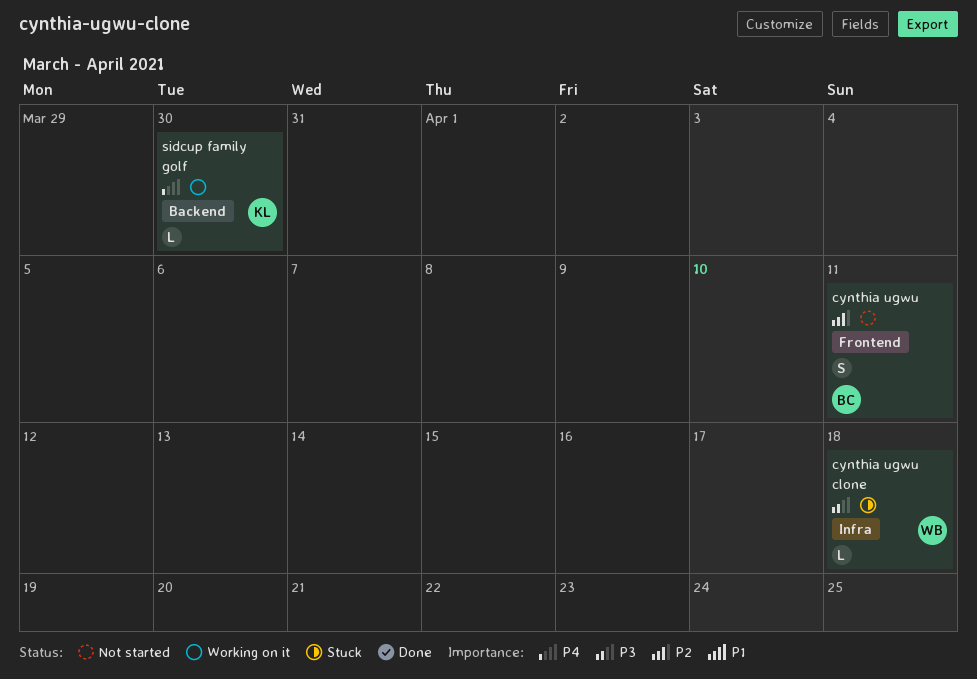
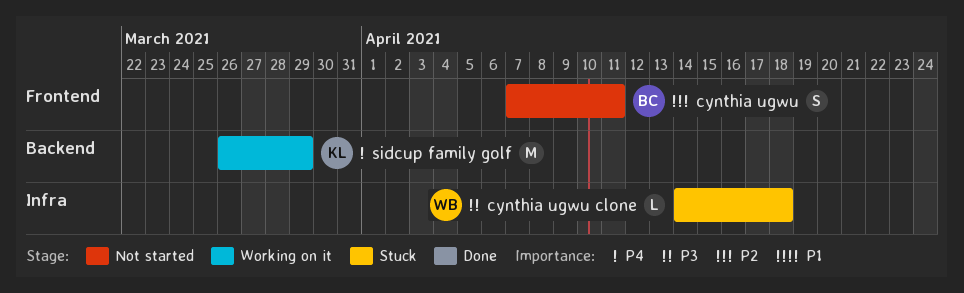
sidcup family golf, estimate: L -> M
sidcup family golf, due: Mar 30 -> Mar 29

